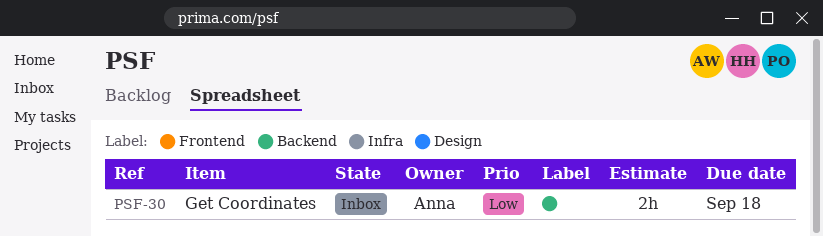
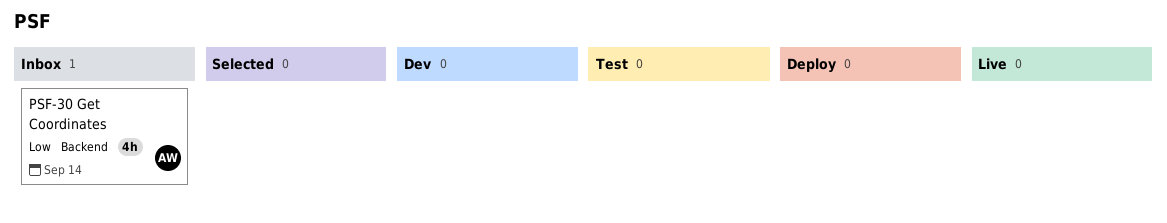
PSF-30, estimate: 2h -> 4h
PSF-30, due: Sep 18 -> Sep 14

